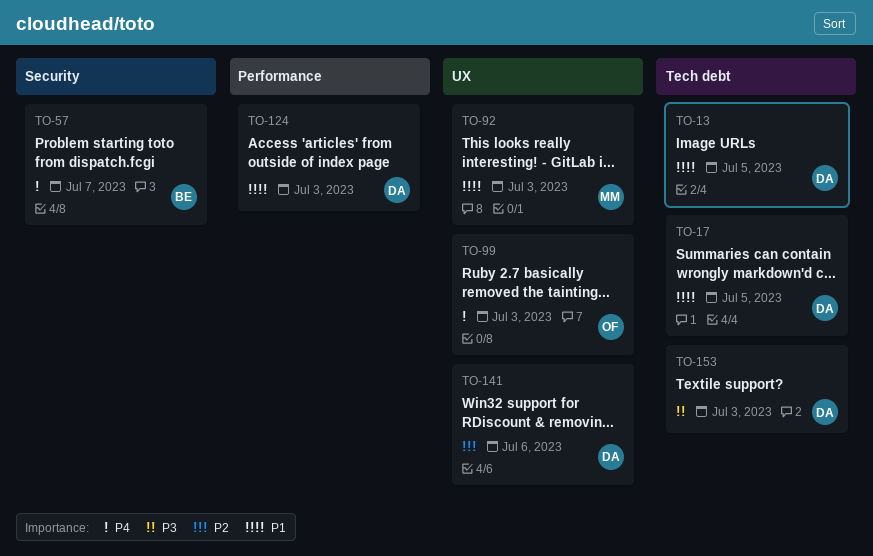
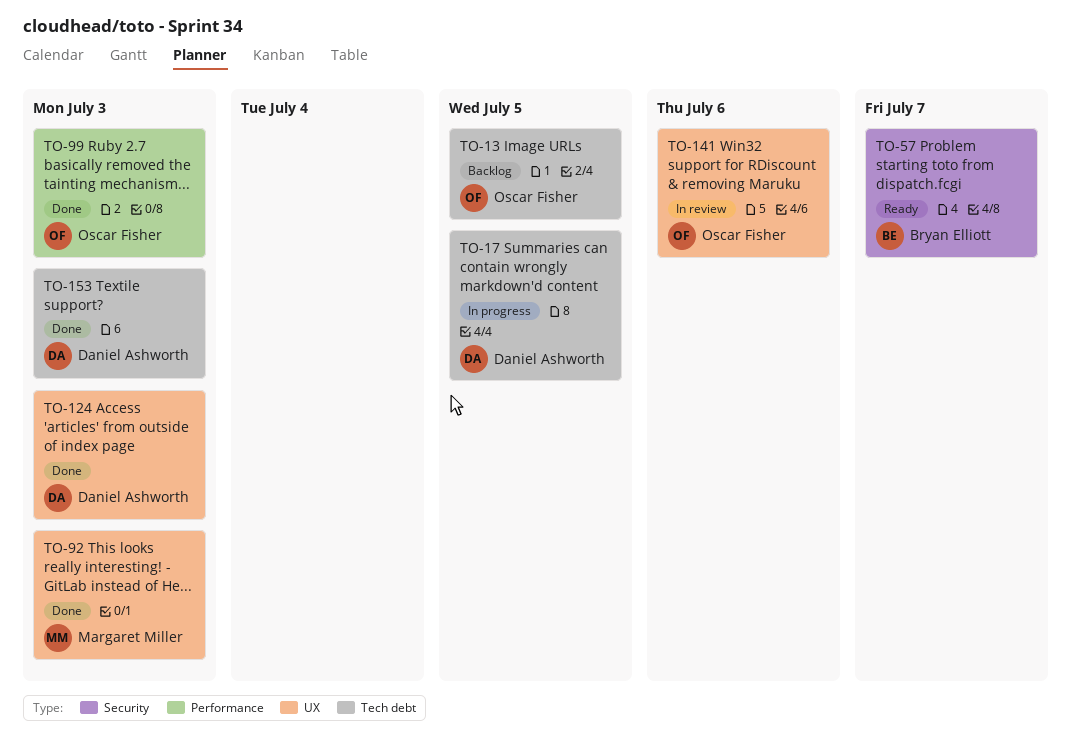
TO-13, owner: Daniel Ashworth -> Oscar Fisher
TO-99, label: UX -> Performance
TO-124, label: Performance -> UX
TO-141, owner: Daniel Ashworth -> Oscar Fisher

